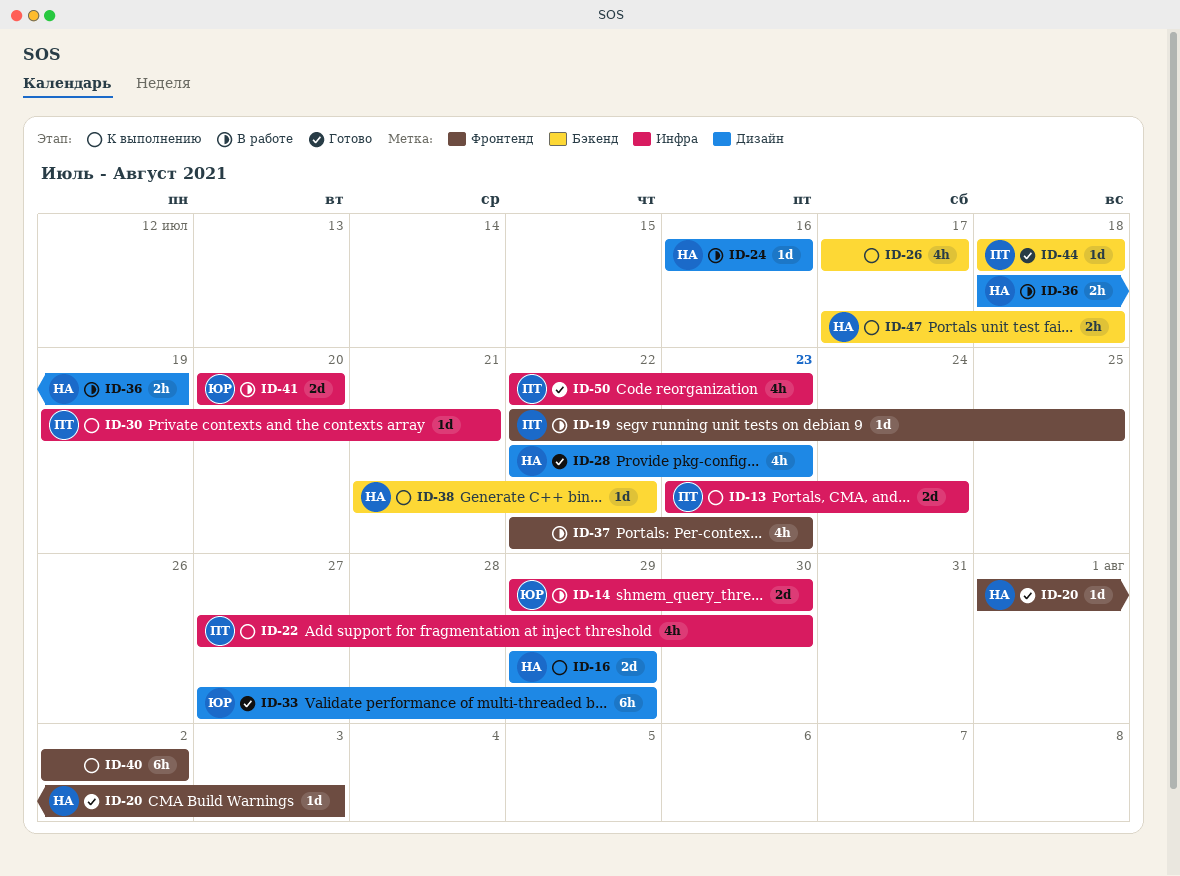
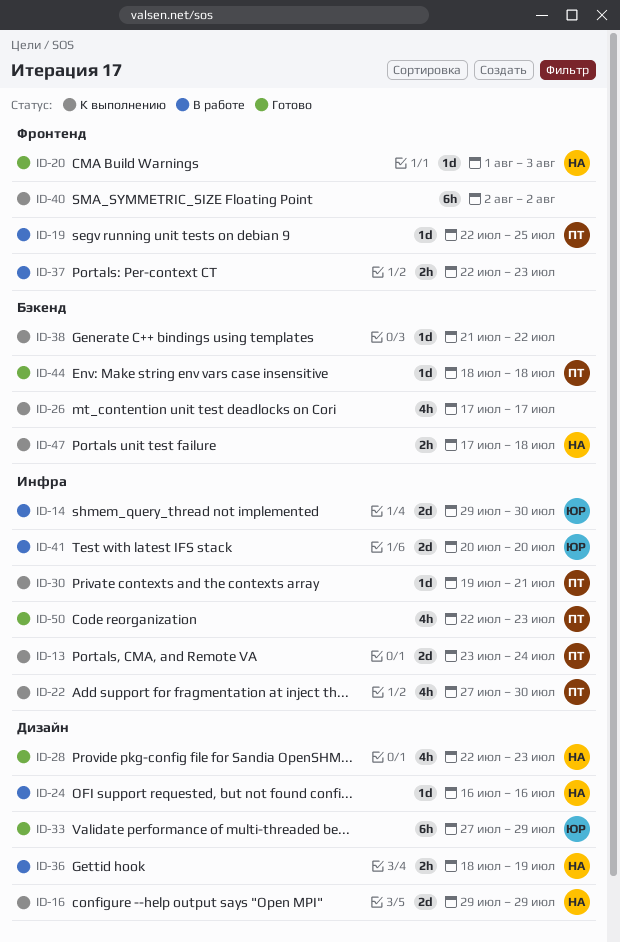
ID-37, estimate: 4h -> 2h
ID-38, owner: НА -> none

